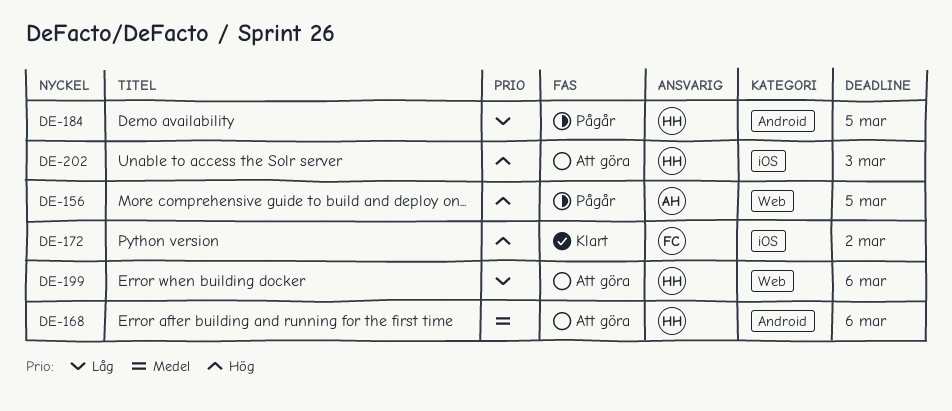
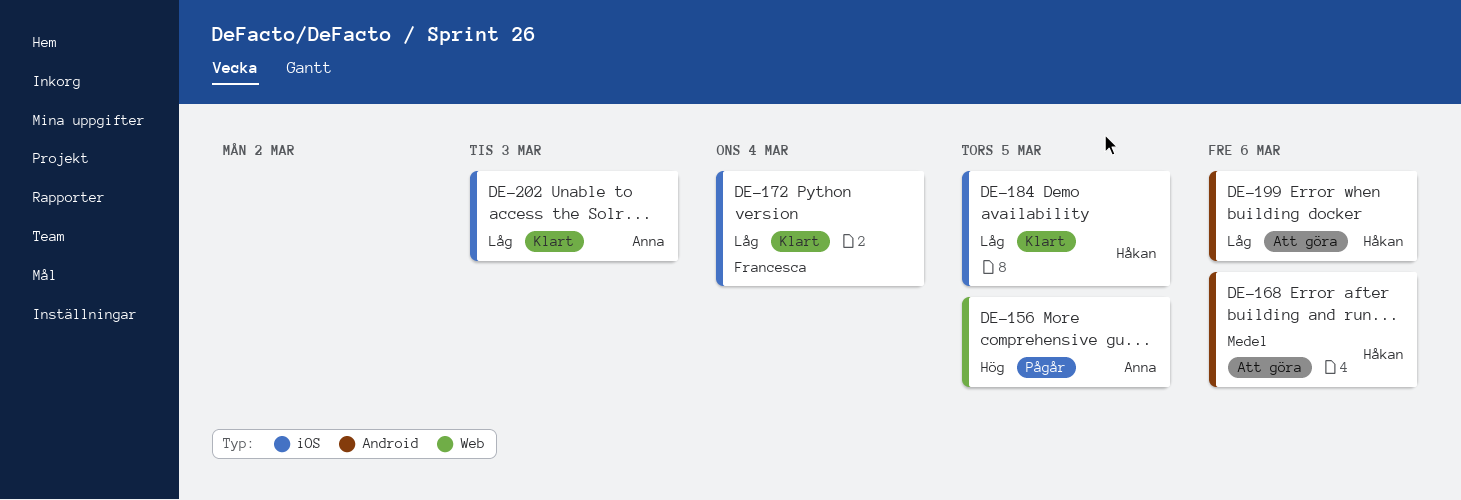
DE-172, priority: Hög -> Låg
DE-172, due: Mar 2 -> Mar 4
DE-184, status: Pågår -> Klart
DE-184, label: Android -> iOS
DE-199, label: Web -> Android
DE-202, status: Att göra -> Klart
DE-202, owner: Håkan -> Anna
DE-202, priority: Hög -> Låg

